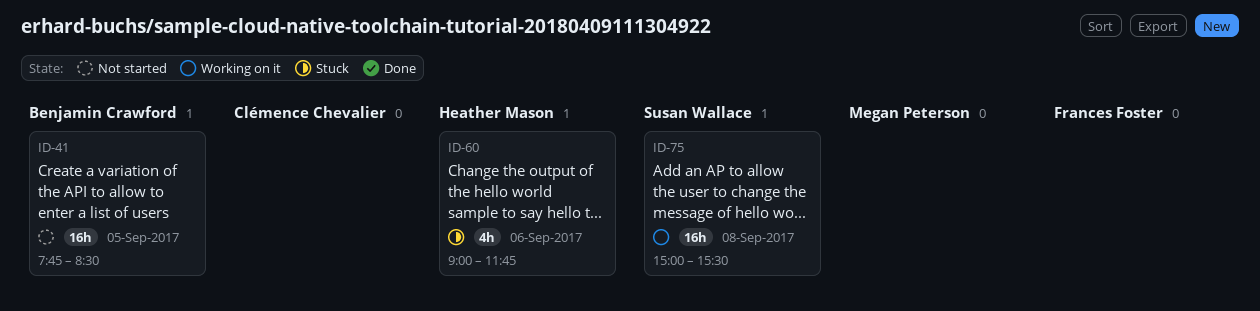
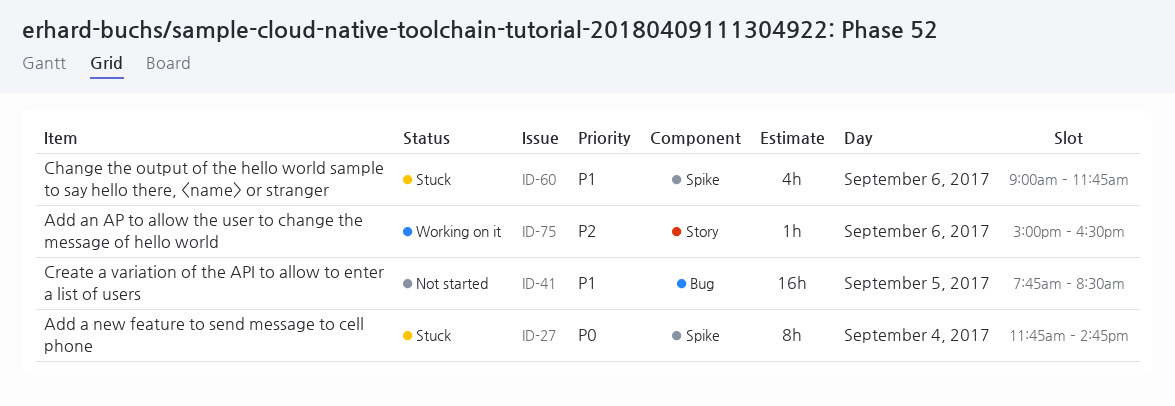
ID-27: none -> present
ID-75, estimate: 16h -> 1h
ID-75, day: Sep 8 -> Sep 6
ID-75, ends: 15:30 -> 16:30

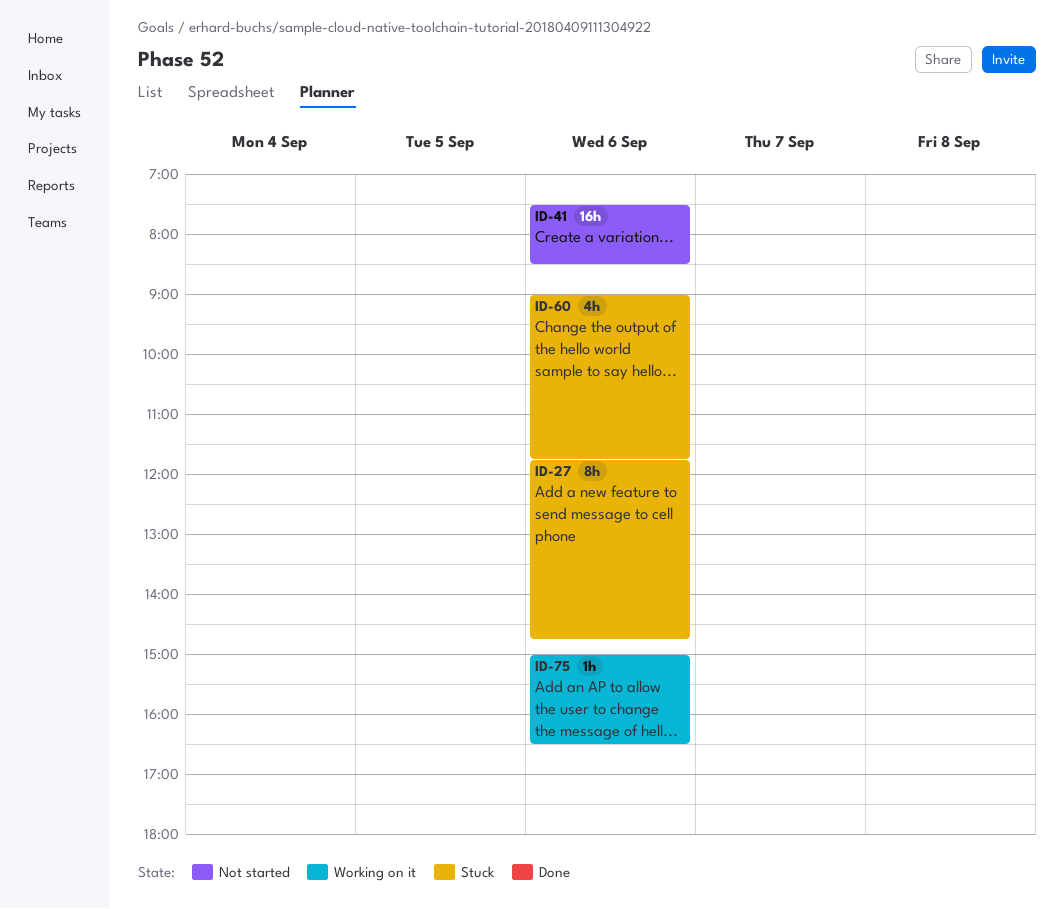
ID-27, day: Sep 4 -> Sep 6
ID-41, day: Sep 5 -> Sep 6
ID-41, begins: 07:45 -> 07:30

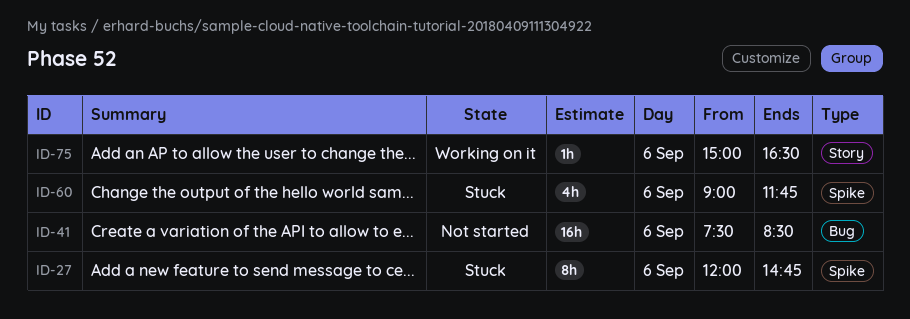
ID-27, begins: 11:45 -> 12:00

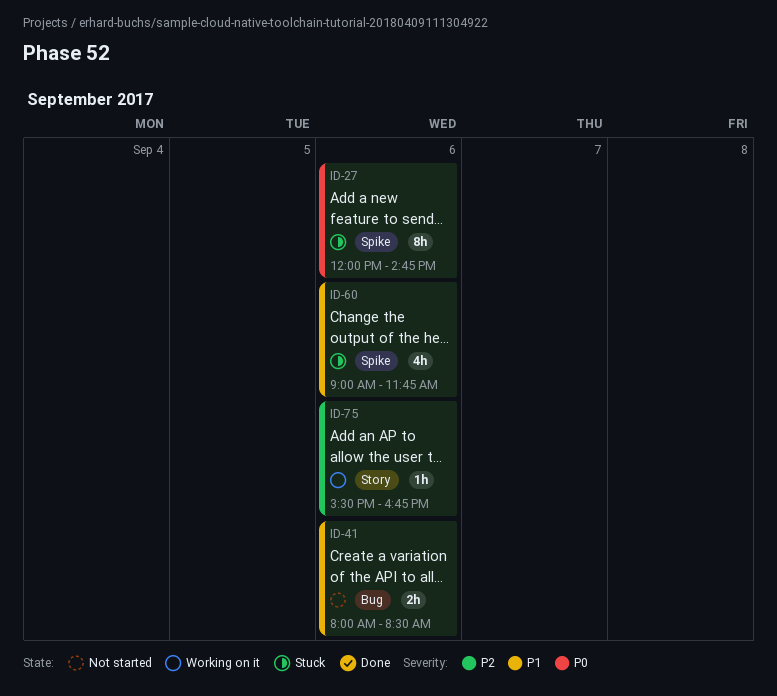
ID-41, estimate: 16h -> 2h
ID-41, begins: 07:30 -> 08:00
ID-75, begins: 15:00 -> 15:30
ID-75, ends: 16:30 -> 16:45

